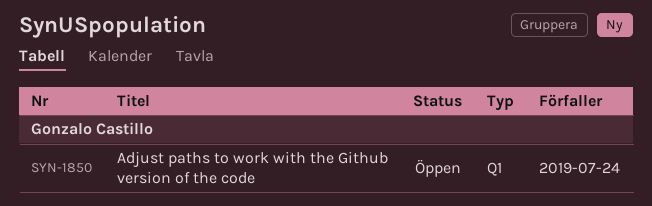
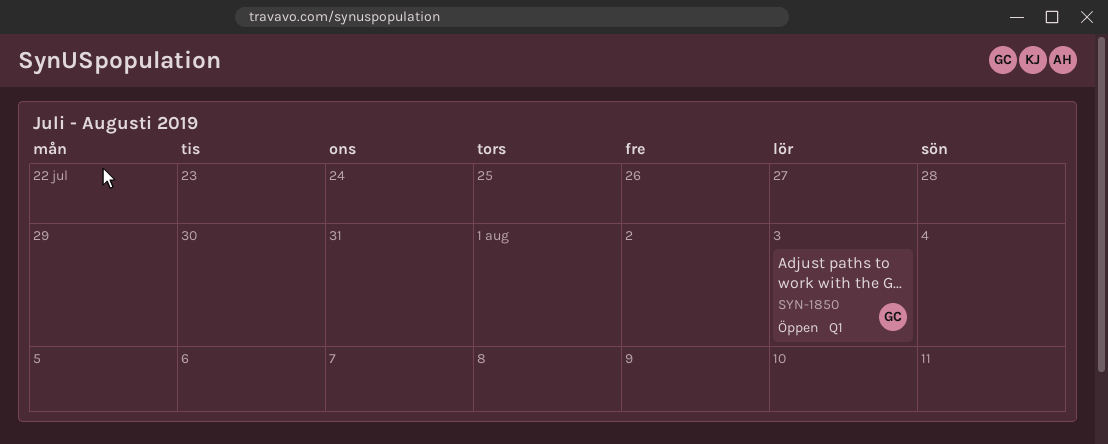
SYN-1850, due: Jul 24 -> Aug 3

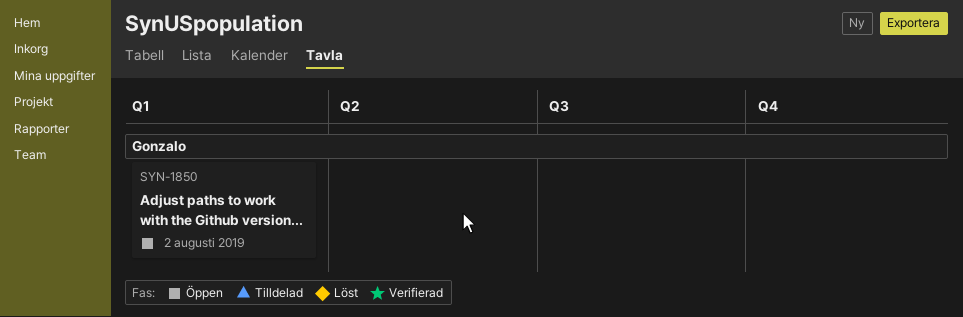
SYN-1850, due: Aug 3 -> Aug 2

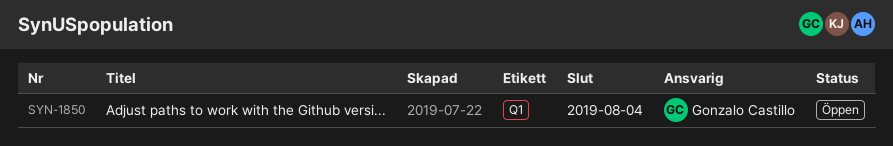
SYN-1850, due: Aug 2 -> Aug 4

